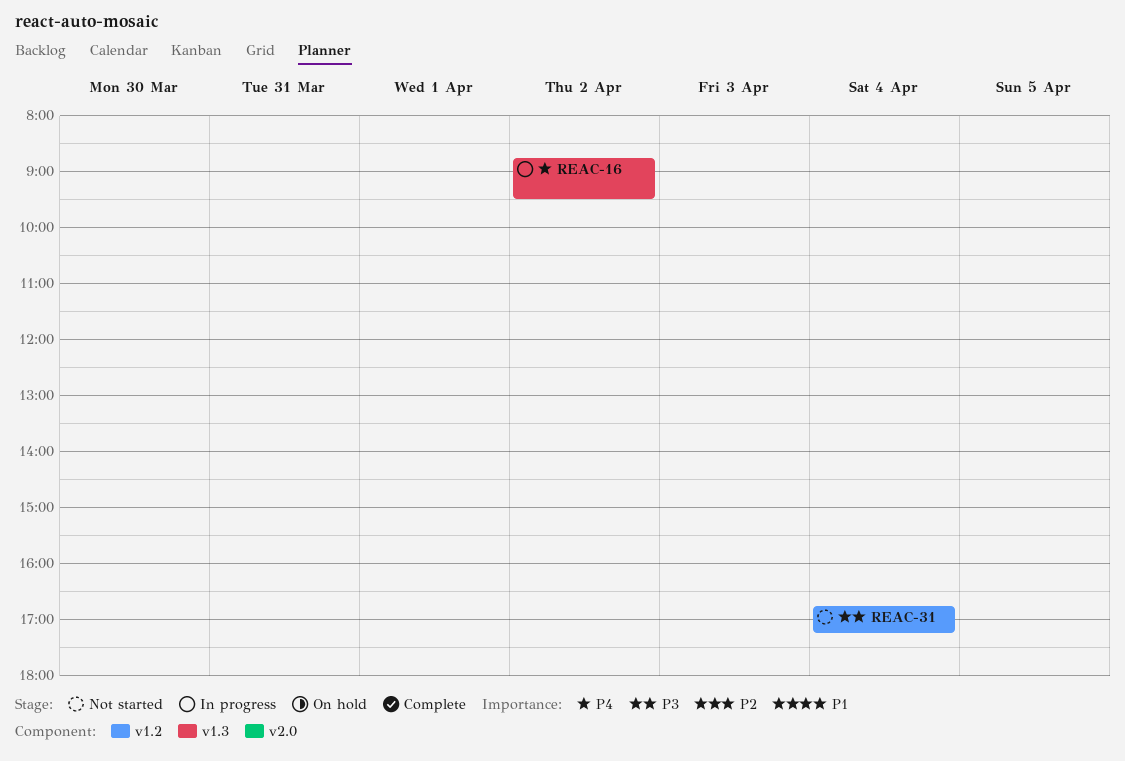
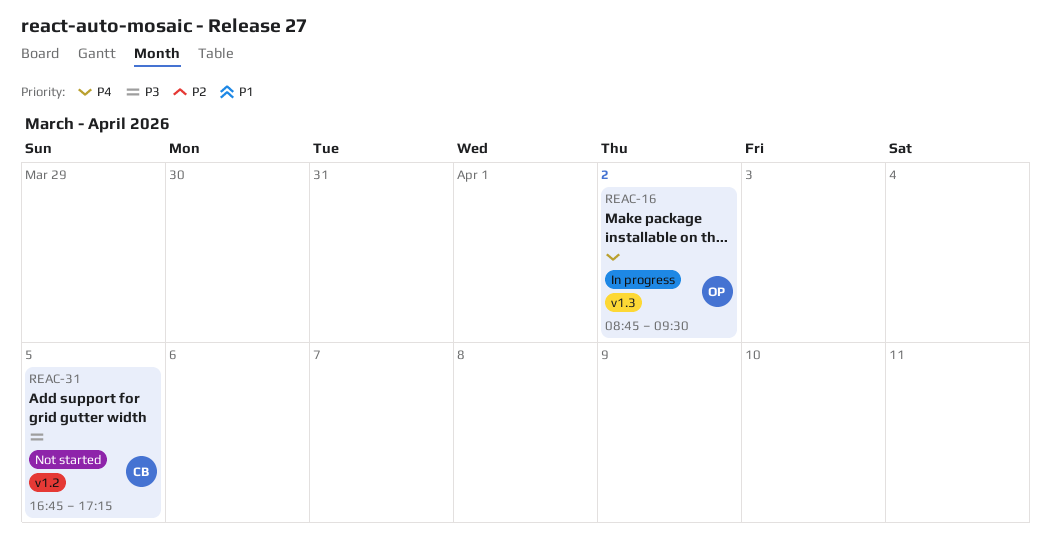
REAC-31, day: Apr 4 -> Apr 5

